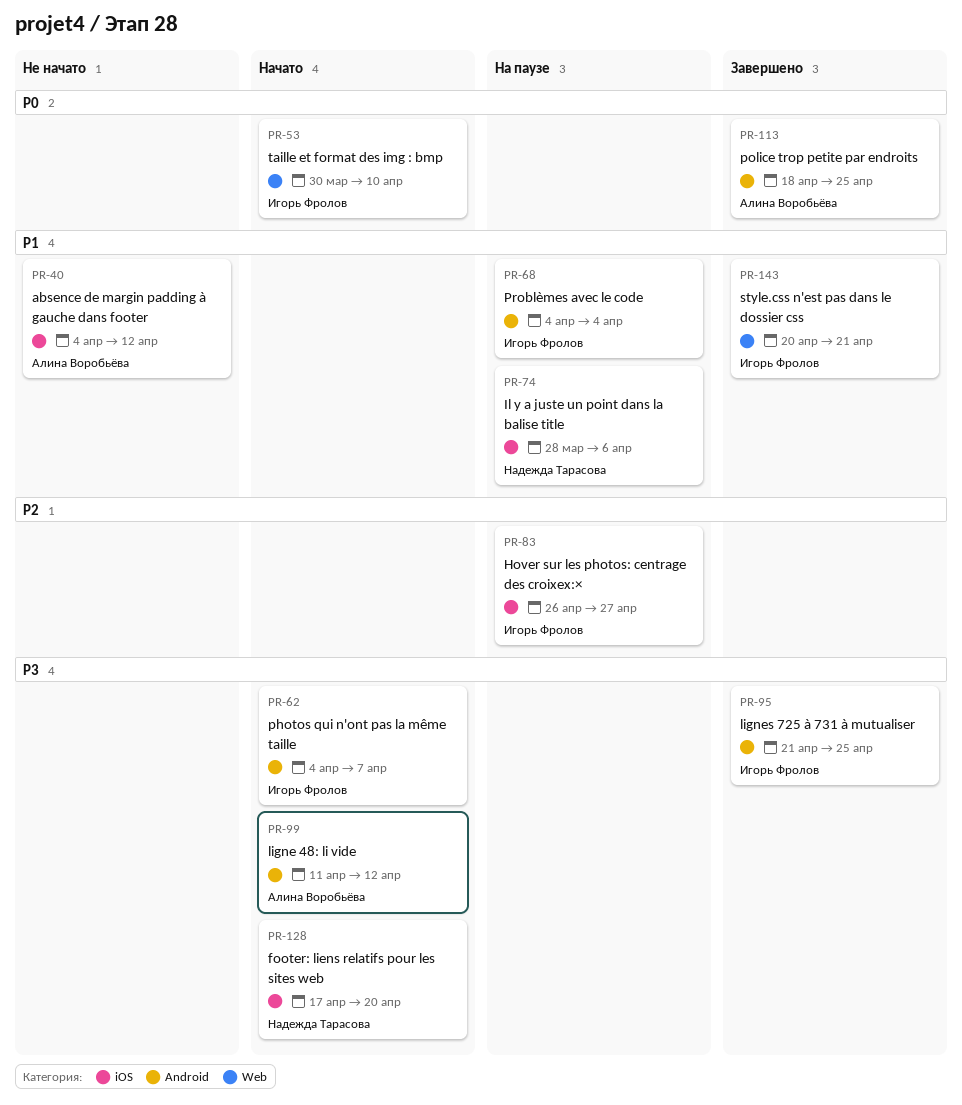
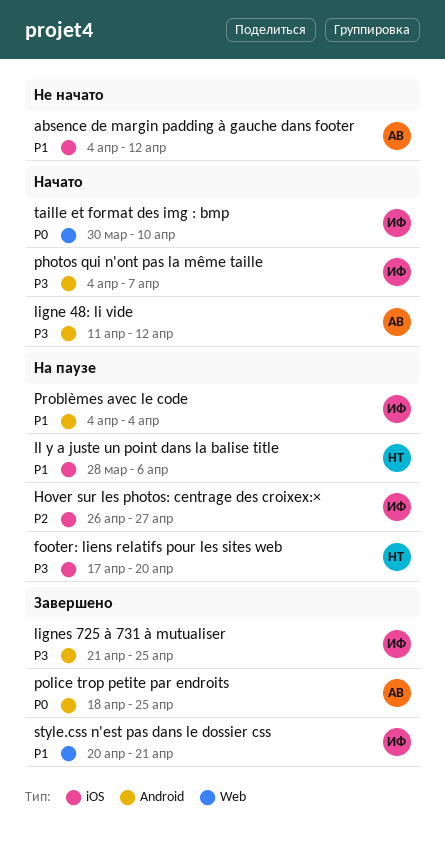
footer: liens relatifs pour les sites web, status: Начато -> На паузе

